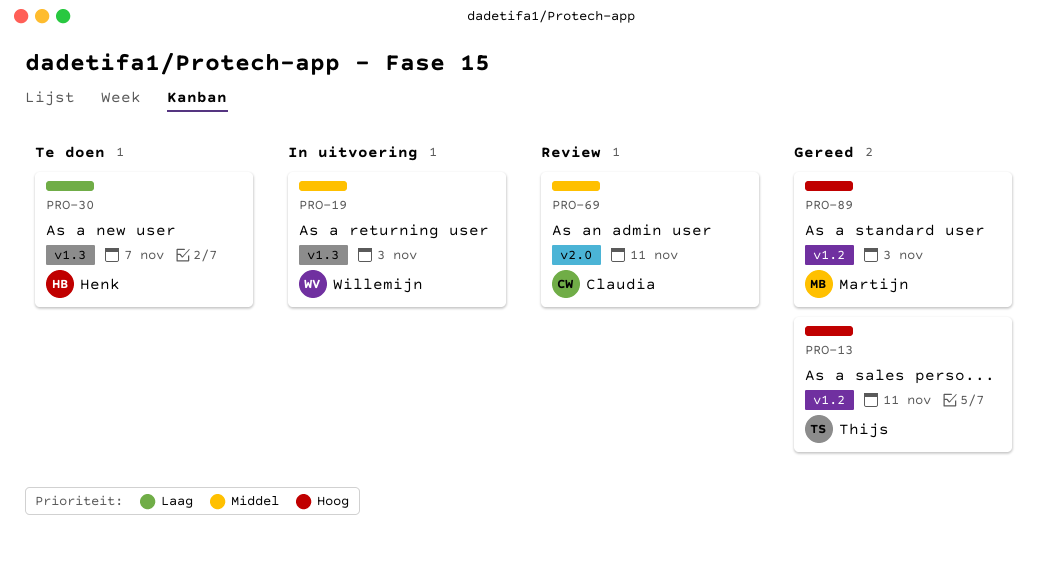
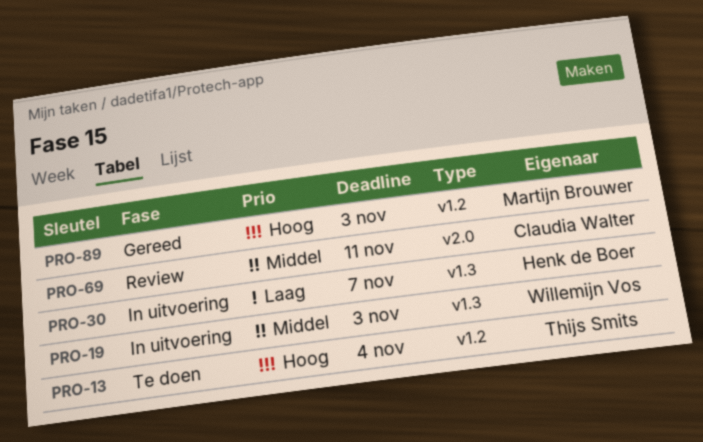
PRO-13, status: Gereed -> Te doen
PRO-13, due: Nov 11 -> Nov 4
PRO-30, status: Te doen -> In uitvoering

